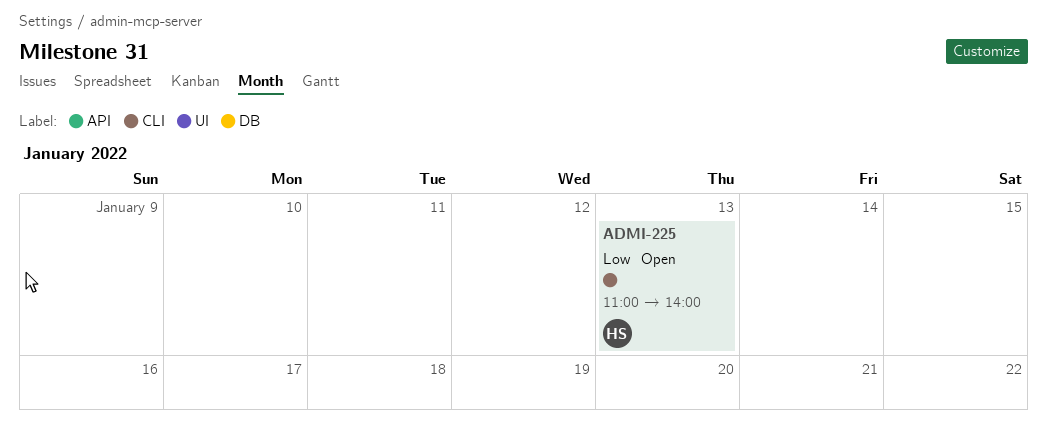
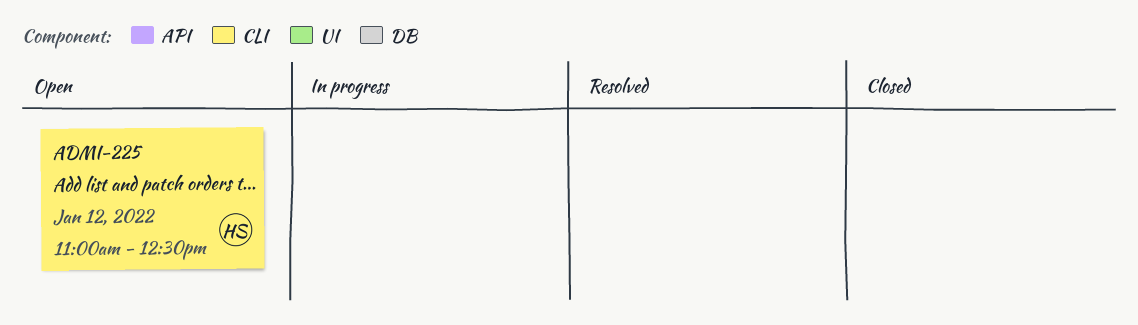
ADMI-225, day: Jan 13 -> Jan 12
ADMI-225, ends: 14:00 -> 12:30

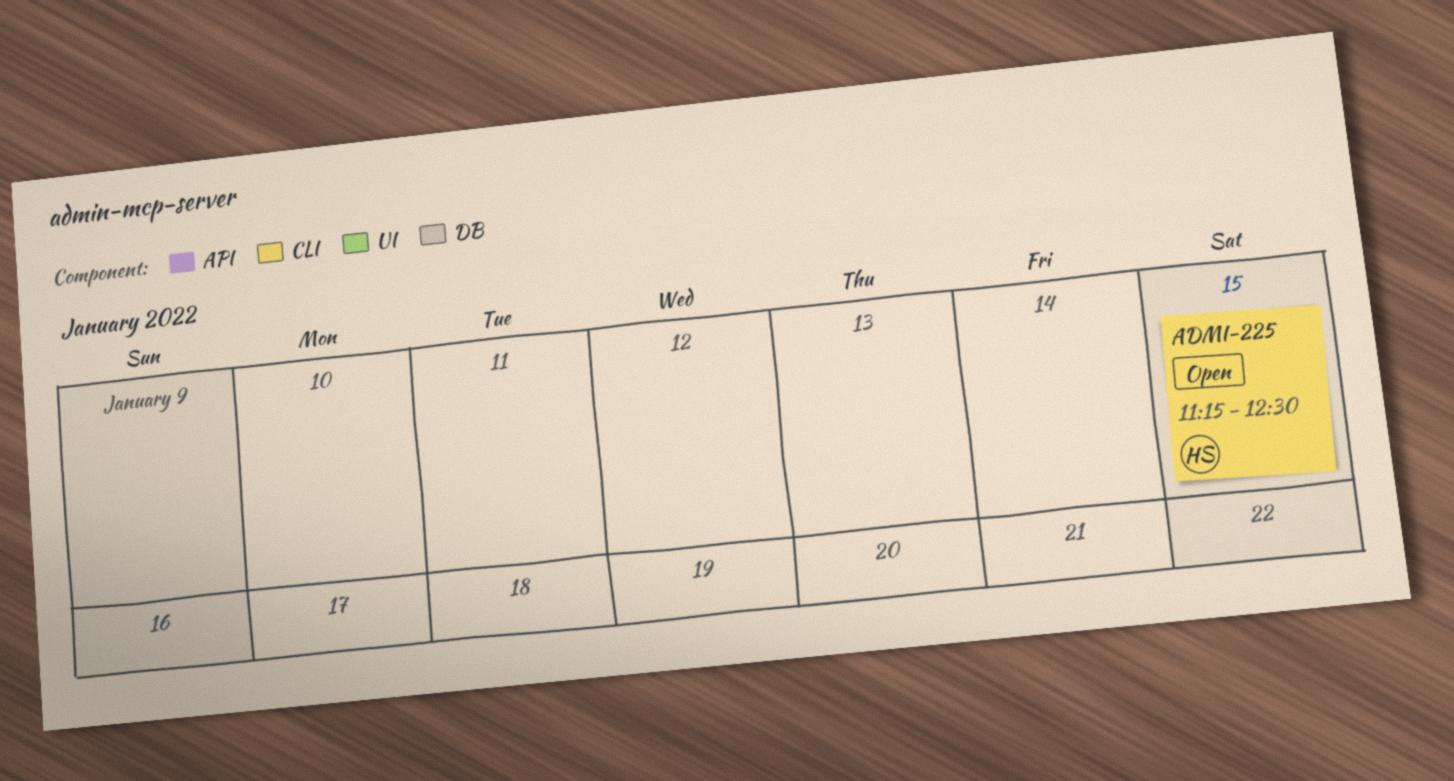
ADMI-225, day: Jan 12 -> Jan 15
ADMI-225, begins: 11:00 -> 11:15

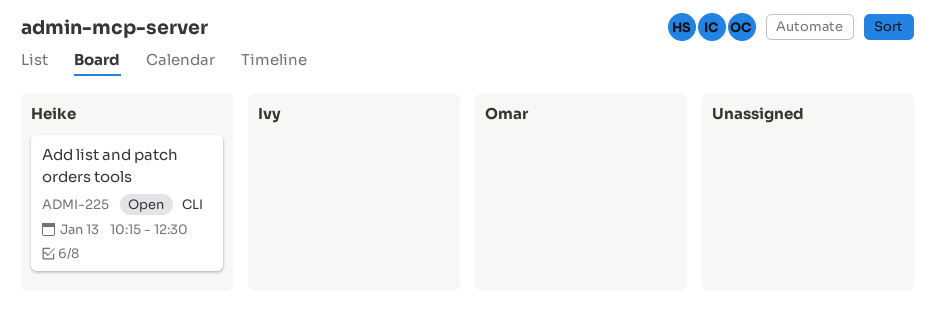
ADMI-225, day: Jan 15 -> Jan 13
ADMI-225, begins: 11:15 -> 10:15

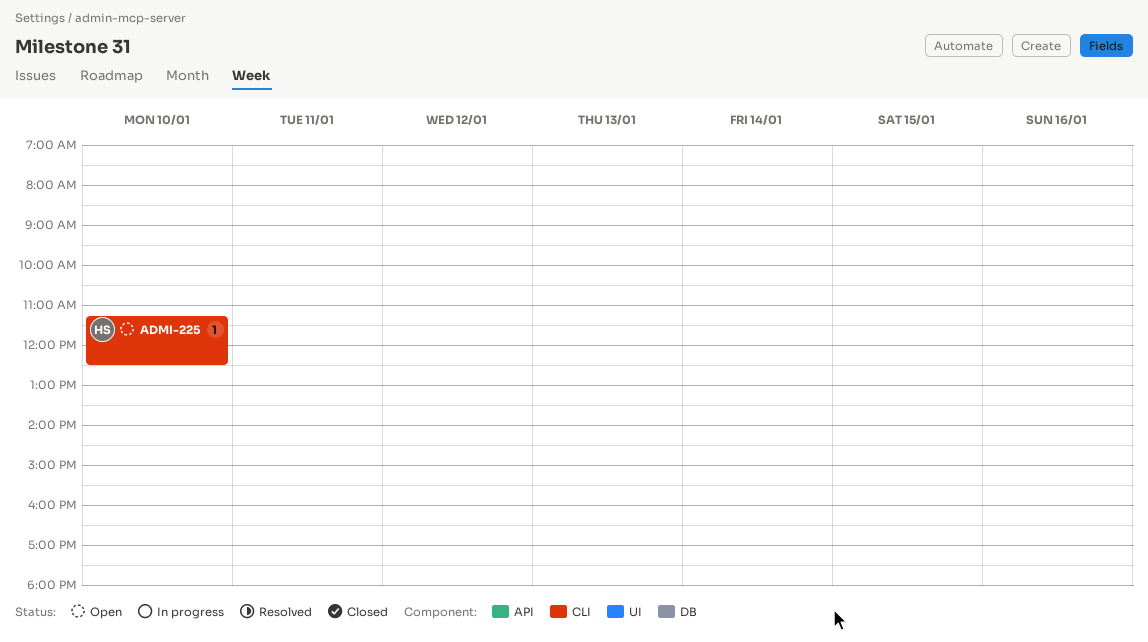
ADMI-225, day: Jan 13 -> Jan 10
ADMI-225, begins: 10:15 -> 11:15

